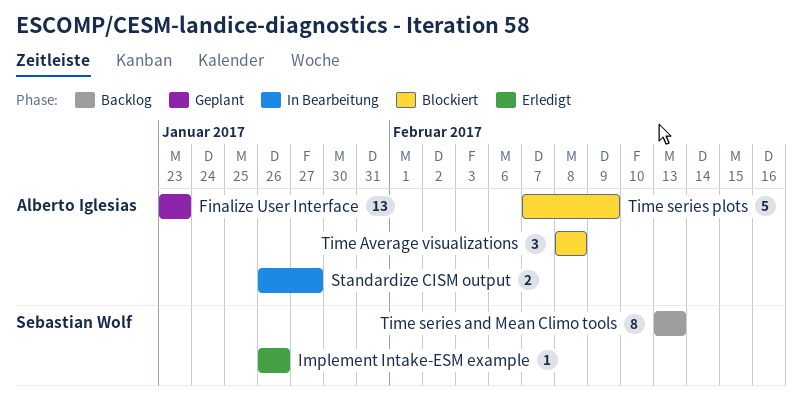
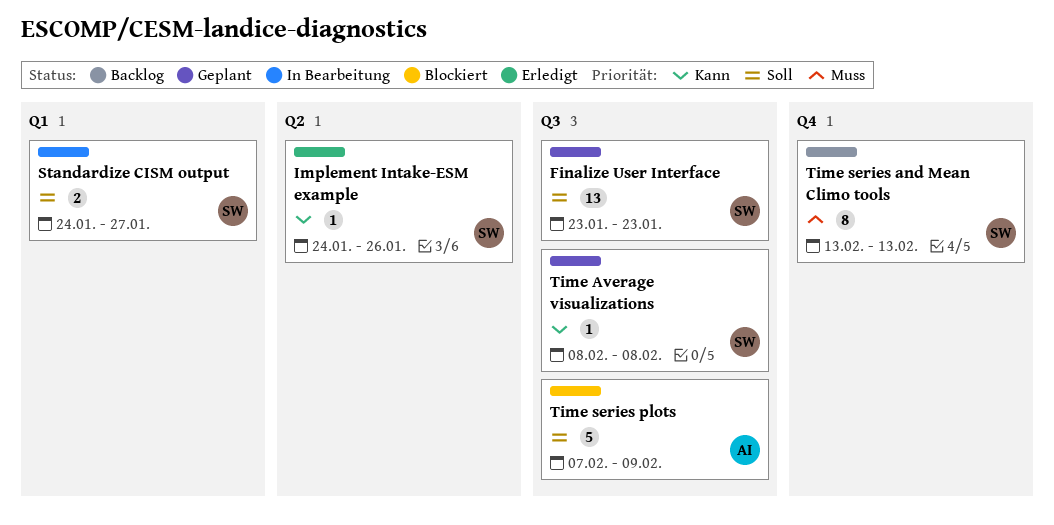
Finalize User Interface, owner: Alberto Iglesias -> Sebastian Wolf
Implement Intake-ESM example, start: Jan 26 -> Jan 24
Standardize CISM output, owner: Alberto Iglesias -> Sebastian Wolf
Standardize CISM output, start: Jan 26 -> Jan 24
Time Average visualizations, status: Blockiert -> Geplant
Time Average visualizations, owner: Alberto Iglesias -> Sebastian Wolf
Time Average visualizations, estimate: 3 -> 1

